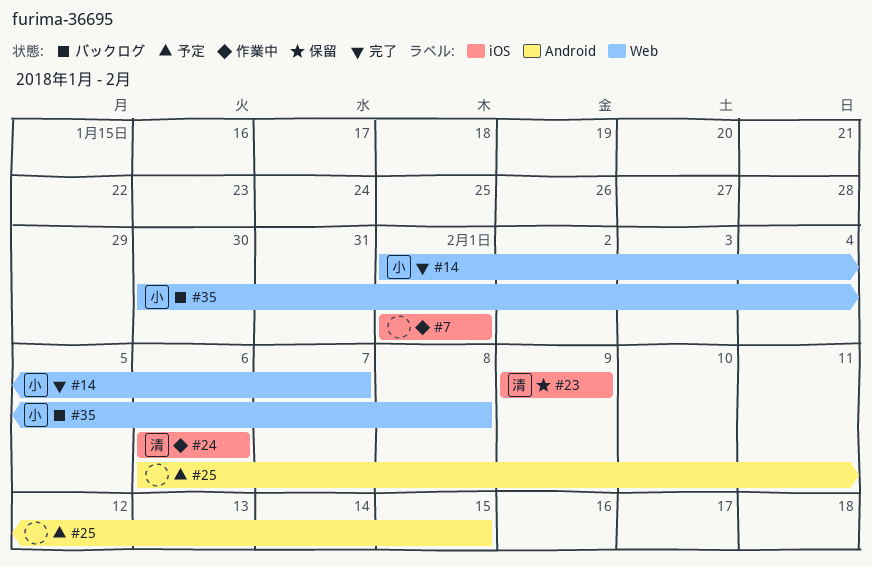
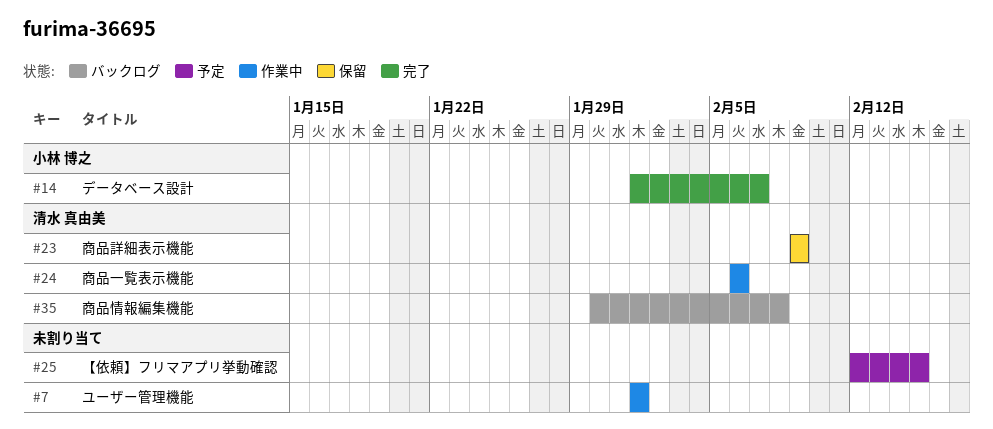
#25, start: Feb 6 -> Feb 12
#35, owner: 小林 博之 -> 清水 真由美

